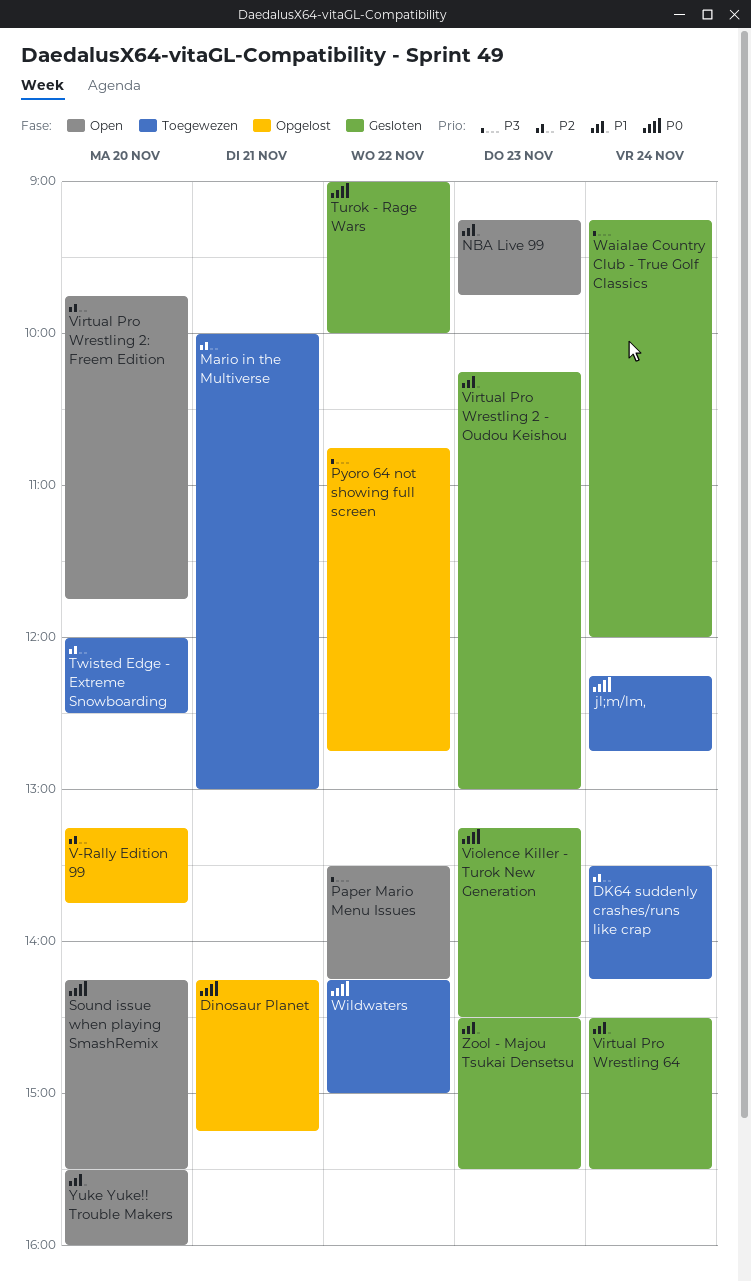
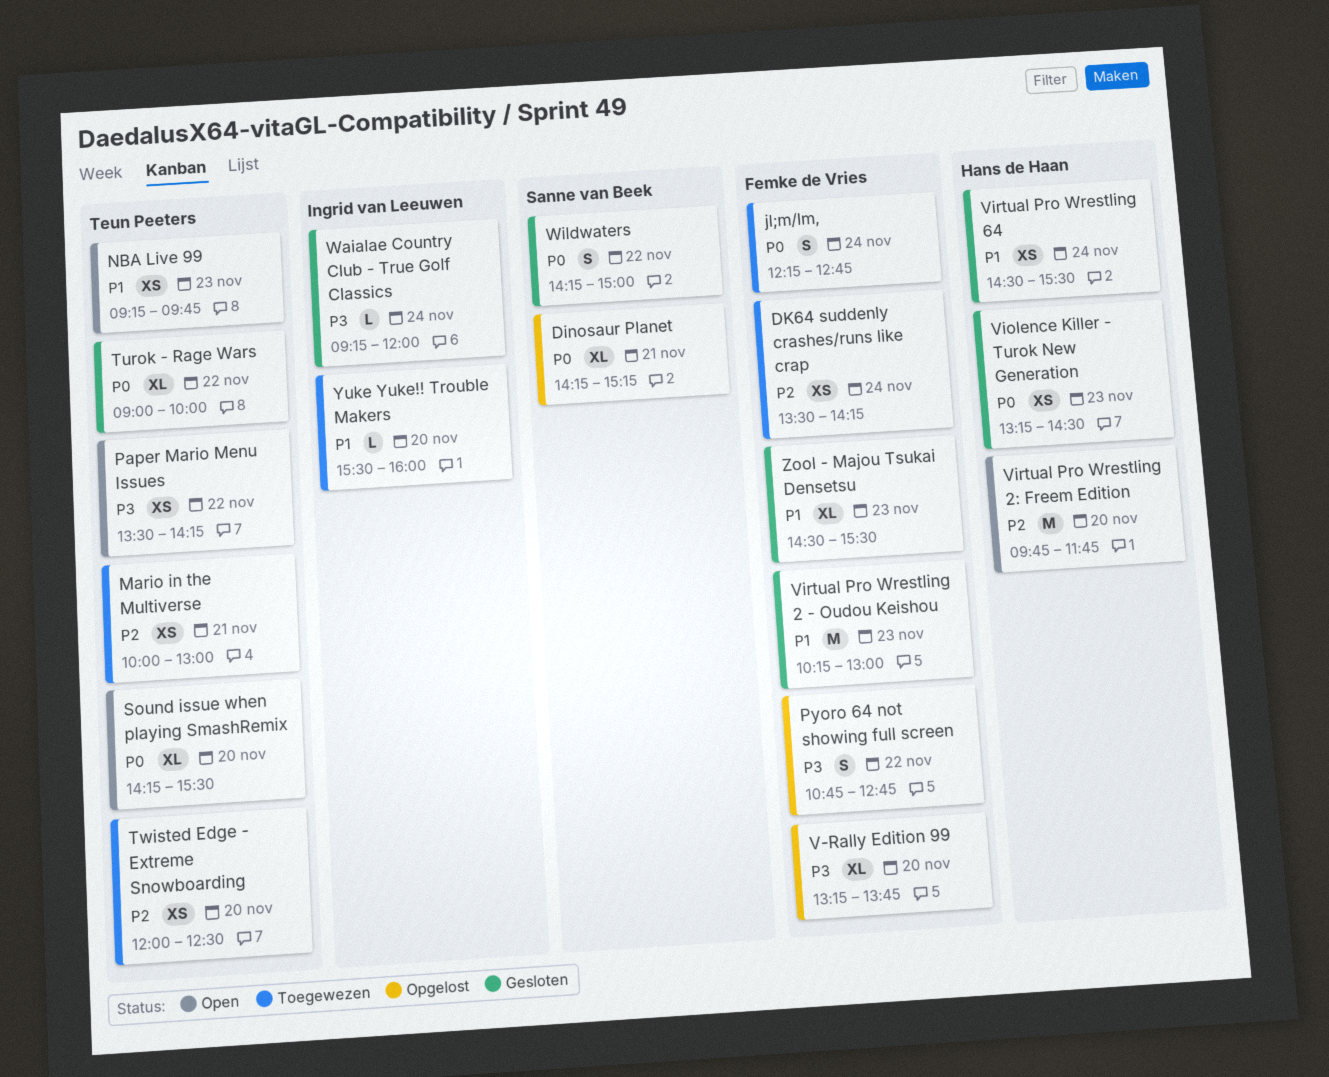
V-Rally Edition 99, priority: P2 -> P3
Wildwaters, status: Toegewezen -> Gesloten
Yuke Yuke!! Trouble Makers, status: Open -> Toegewezen

